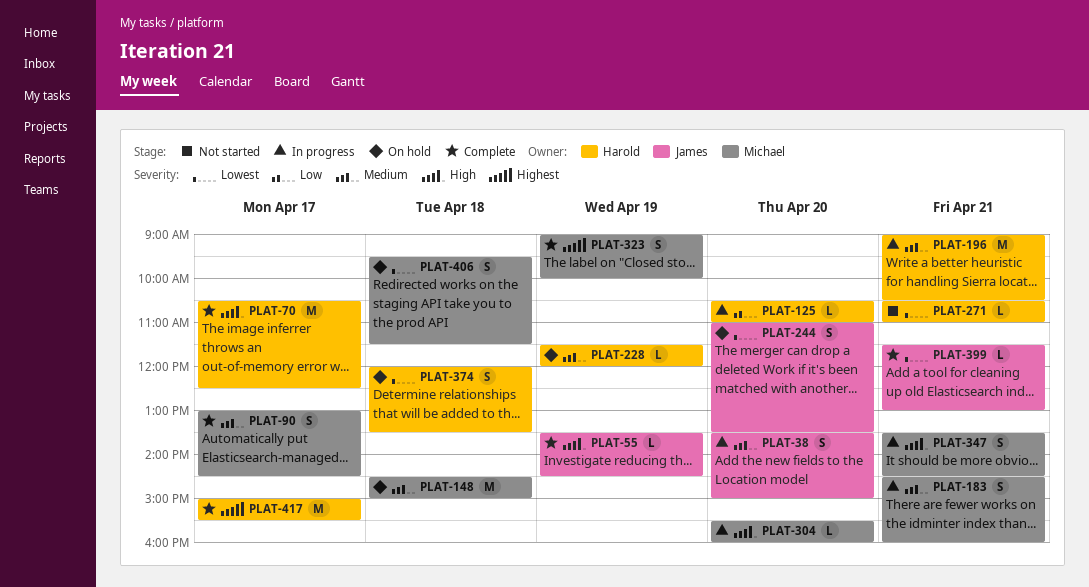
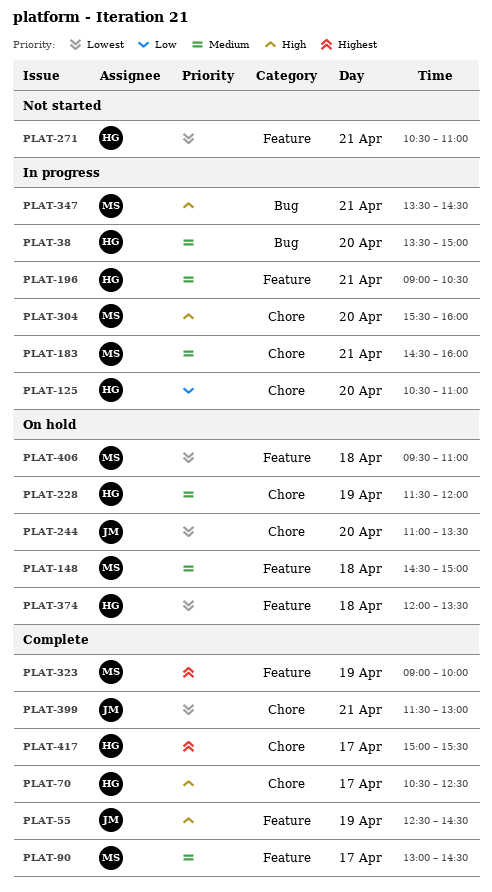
PLAT-38, owner: James -> Harold
PLAT-55, begins: 13:30 -> 12:30
PLAT-406, ends: 11:30 -> 11:00

